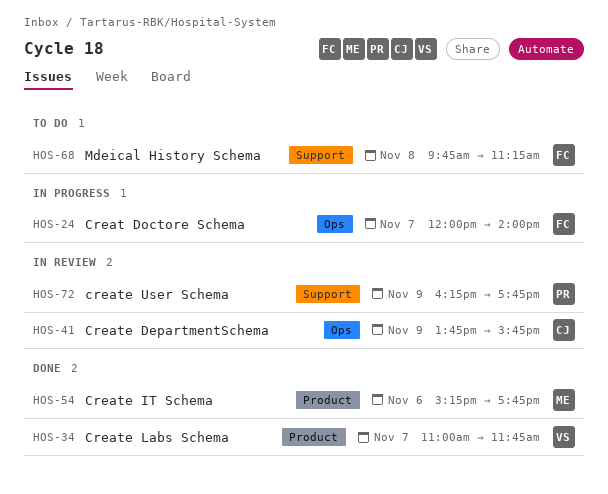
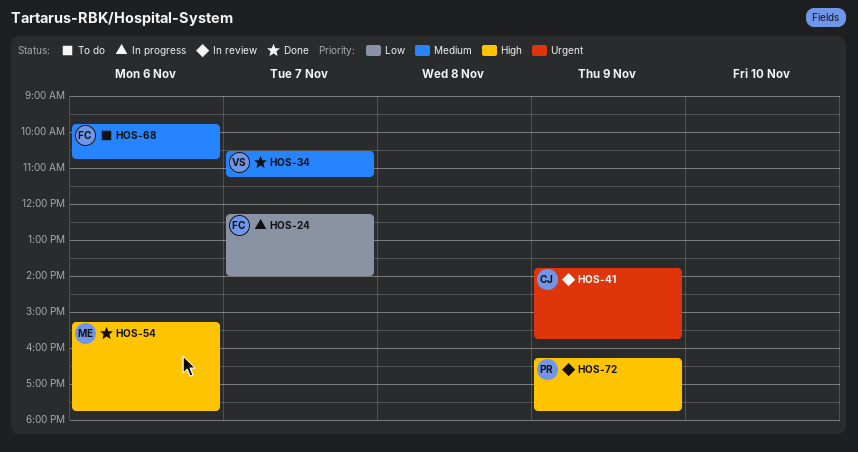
HOS-24, begins: 12:00 -> 12:15
HOS-34, begins: 11:00 -> 10:30
HOS-34, ends: 11:45 -> 11:15
HOS-68, day: Nov 8 -> Nov 6
HOS-68, ends: 11:15 -> 10:45

